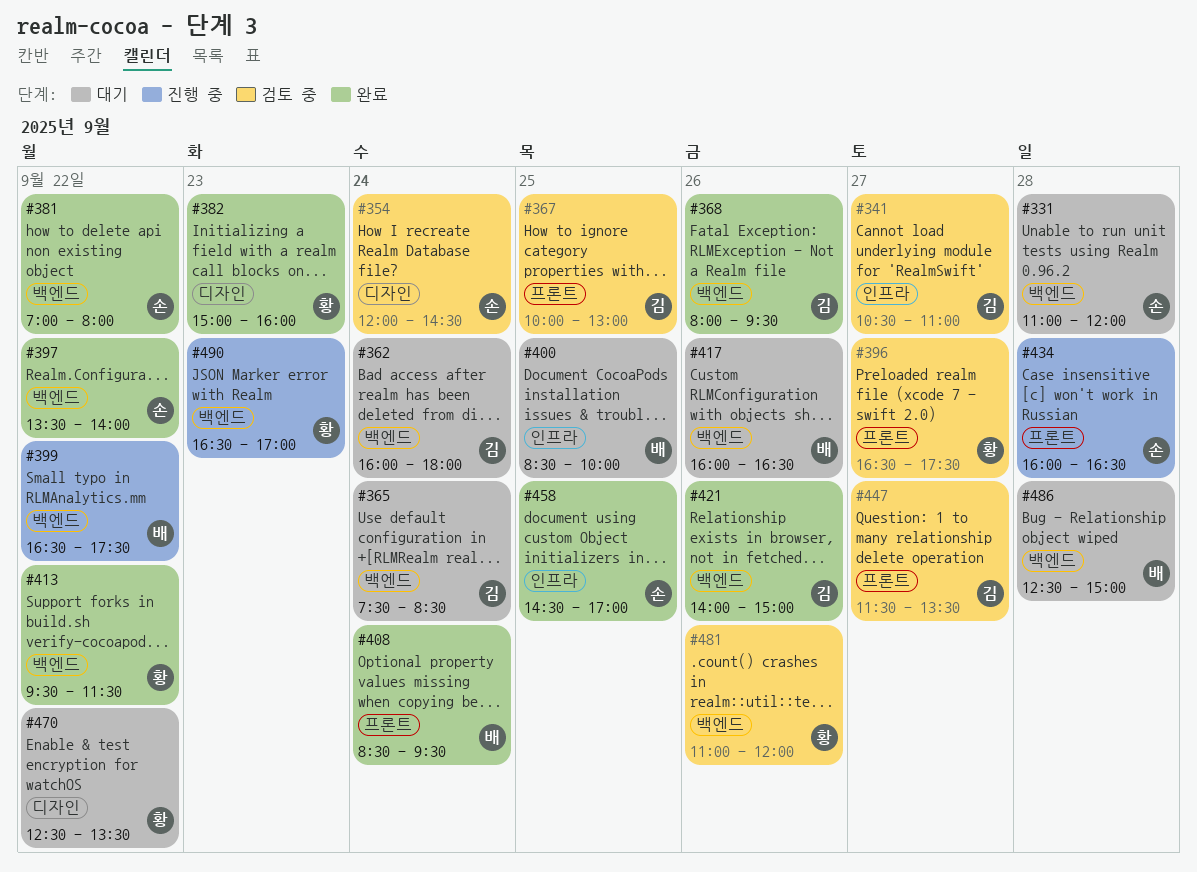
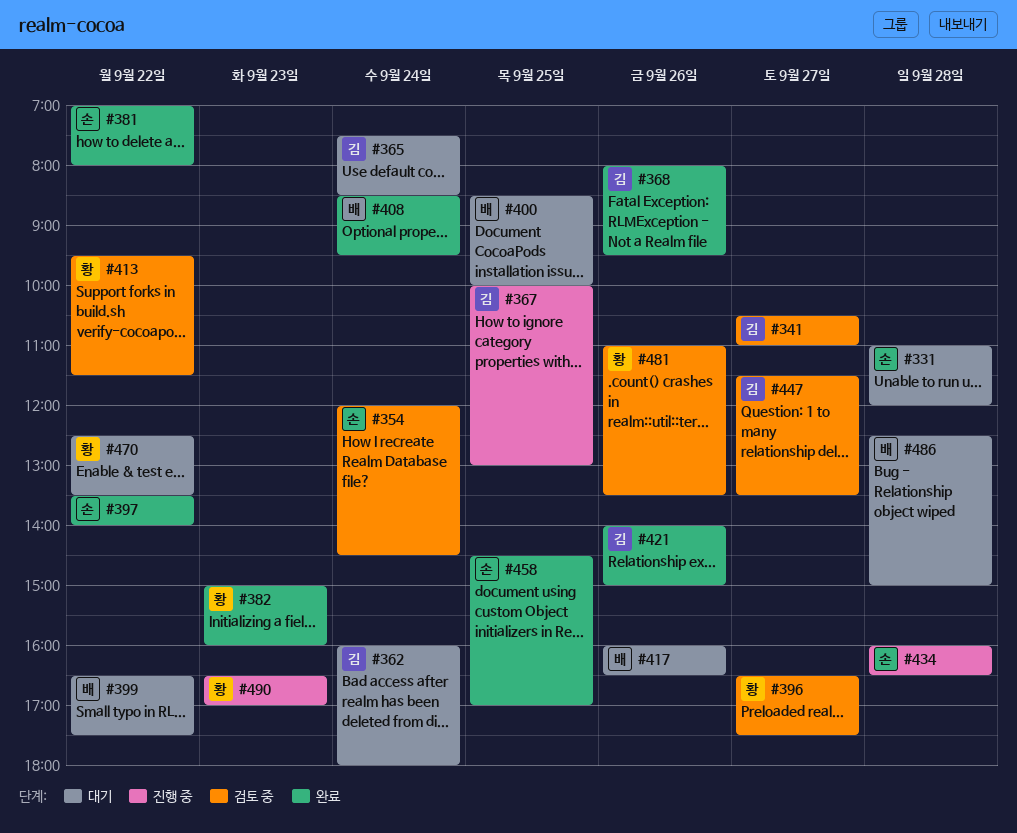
#367, status: 검토 중 -> 진행 중
#399, status: 진행 중 -> 대기
#413, status: 완료 -> 검토 중
#481, ends: 12:00 -> 13:30

